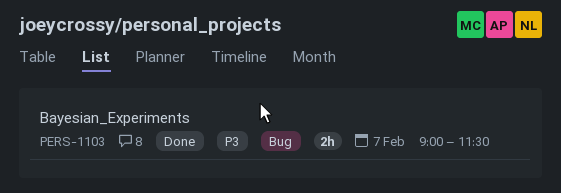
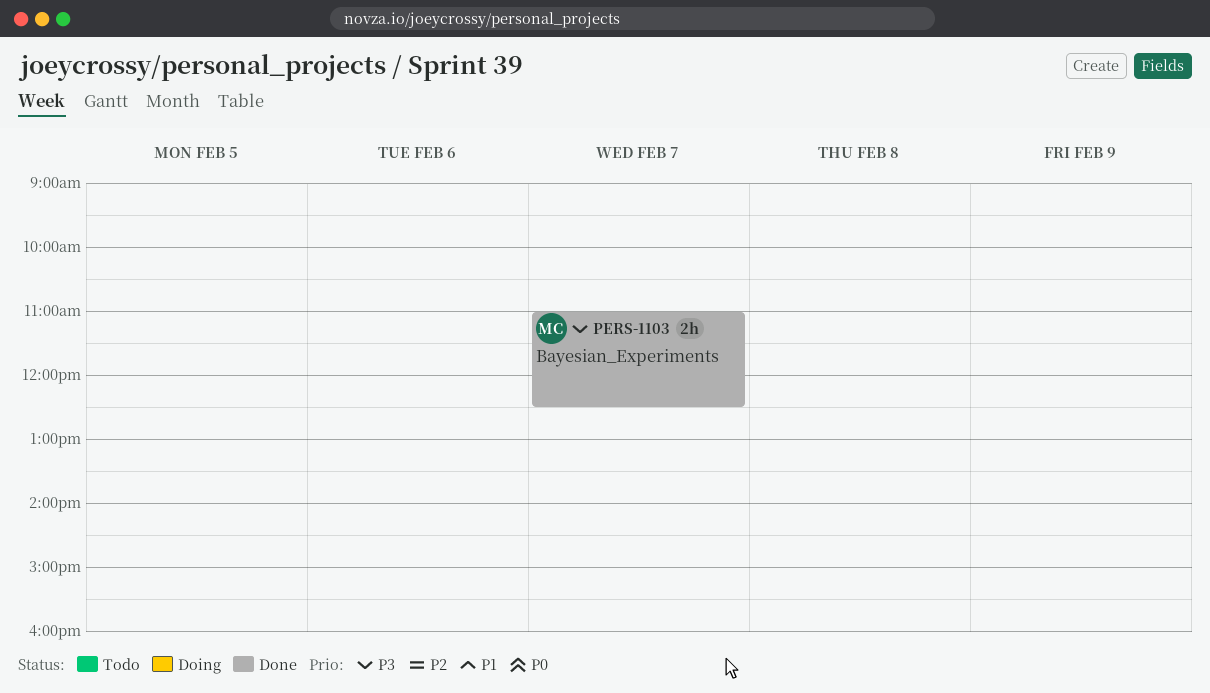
PERS-1103, begins: 09:00 -> 11:00
PERS-1103, ends: 11:30 -> 12:30

